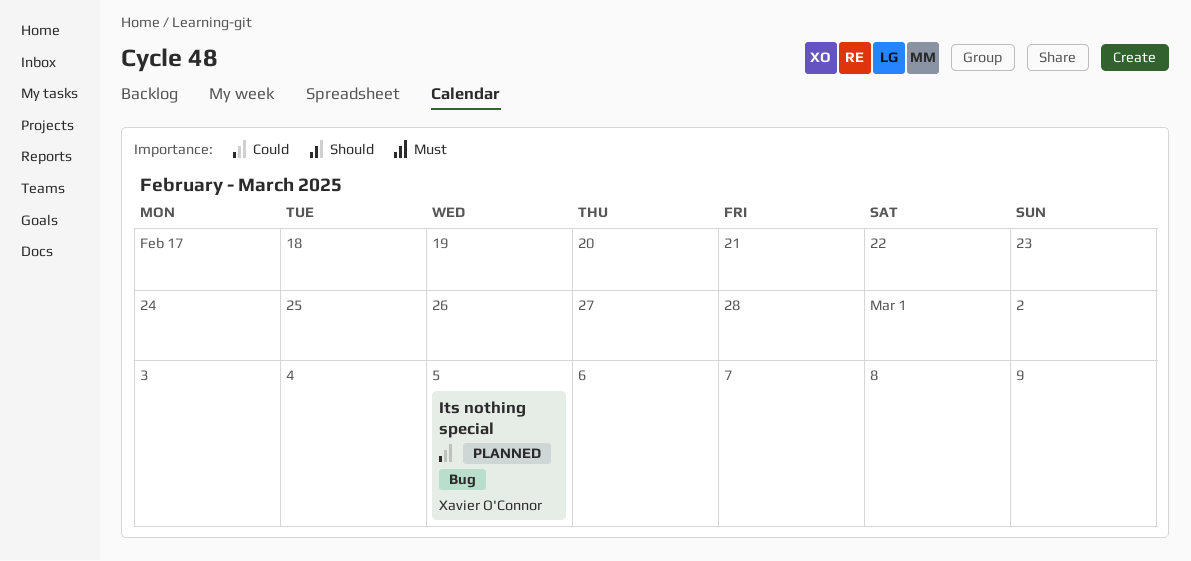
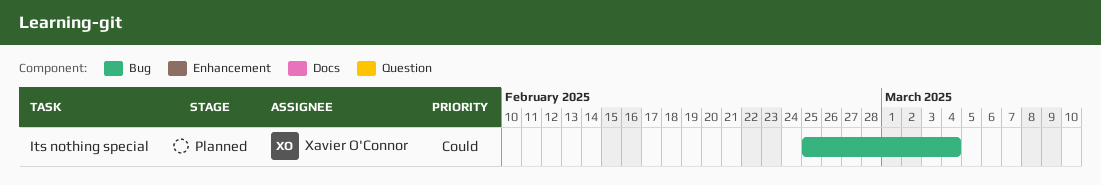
Its nothing special, due: Mar 5 -> Mar 4

